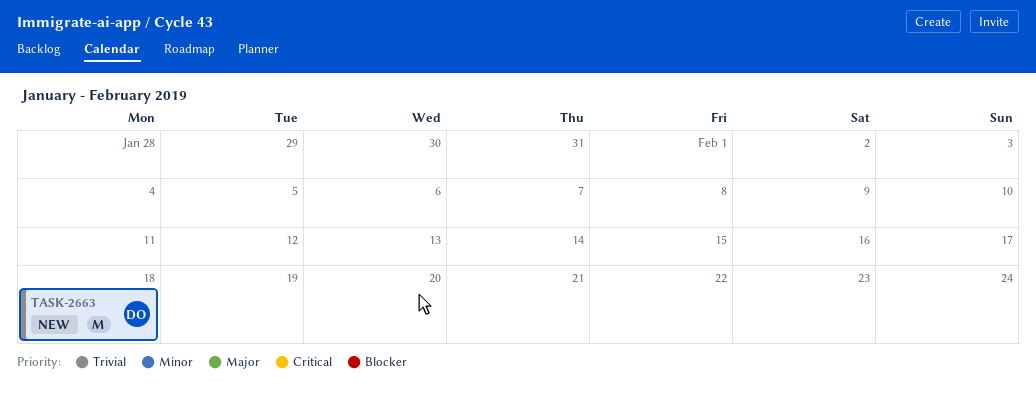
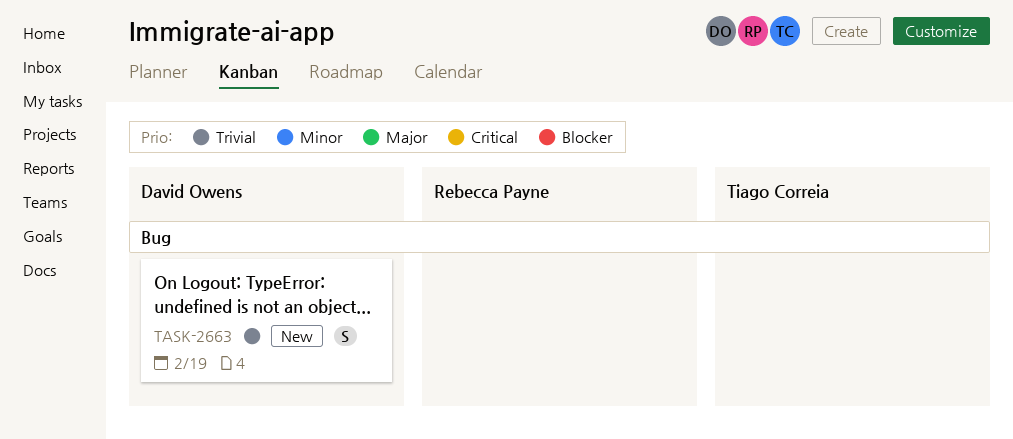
TASK-2663, estimate: M -> S
TASK-2663, due: Feb 18 -> Feb 19

